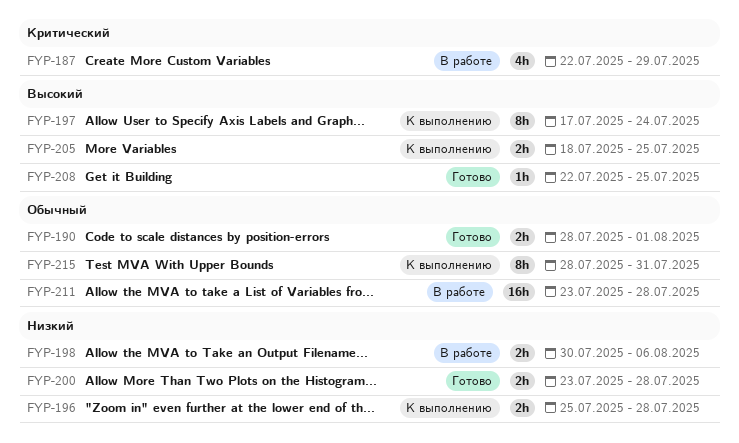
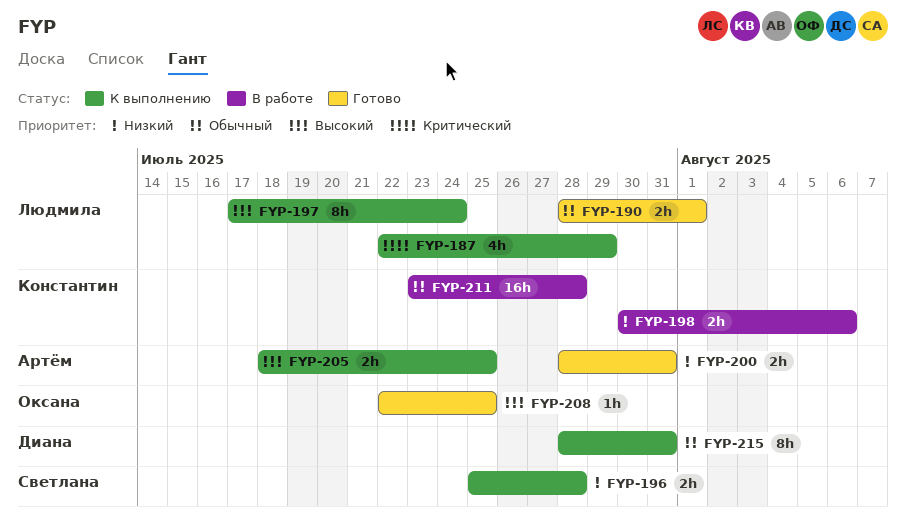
FYP-187, status: В работе -> К выполнению
FYP-200, start: Jul 23 -> Jul 28
FYP-200, due: Jul 28 -> Jul 31

